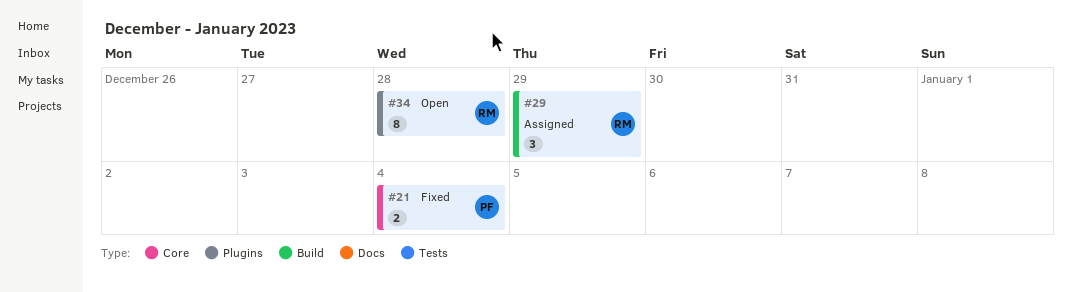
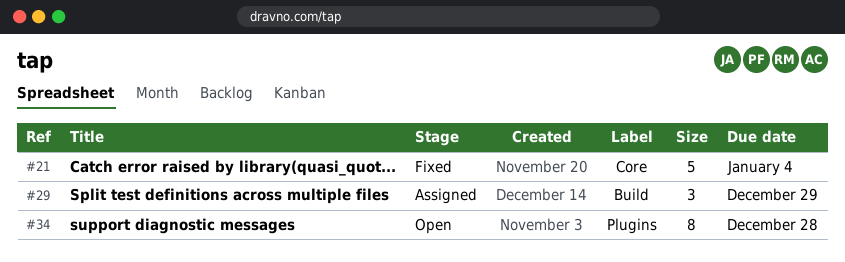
#21, estimate: 2 -> 5

